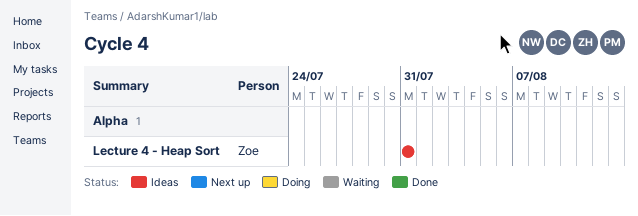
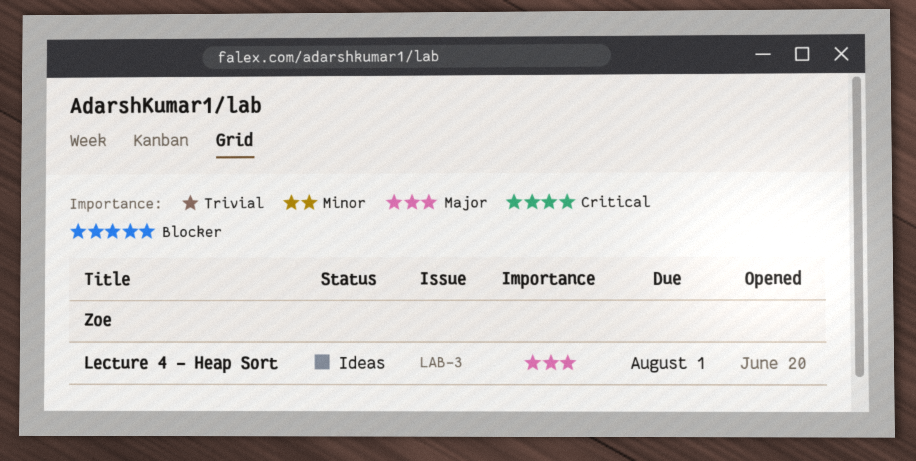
Lecture 4 - Heap Sort, due: Jul 31 -> Aug 1

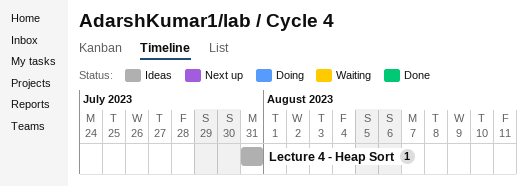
Lecture 4 - Heap Sort, due: Aug 1 -> Jul 31

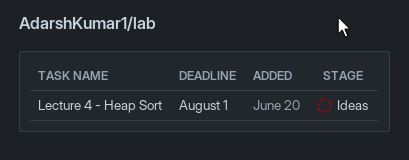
Lecture 4 - Heap Sort, due: Jul 31 -> Aug 1

